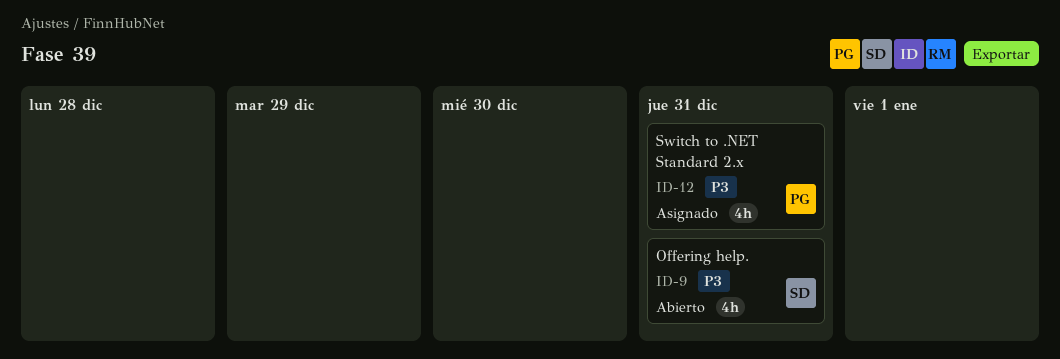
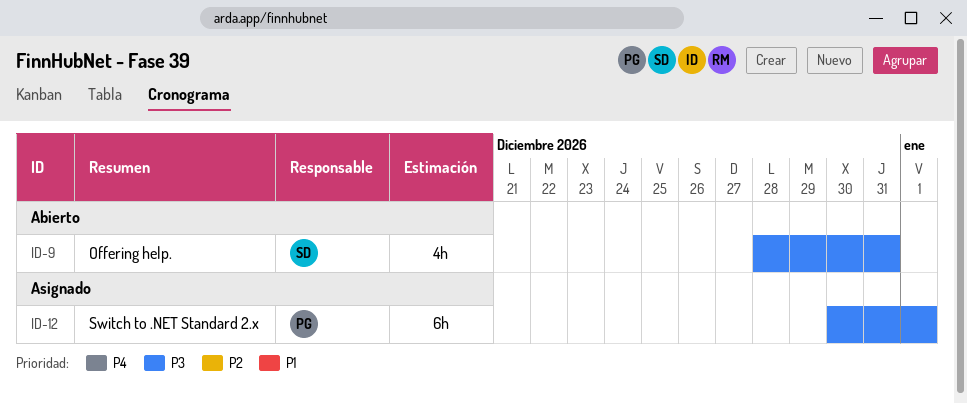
ID-12, estimate: 4h -> 6h
ID-12, due: Dec 31 -> Jan 1

